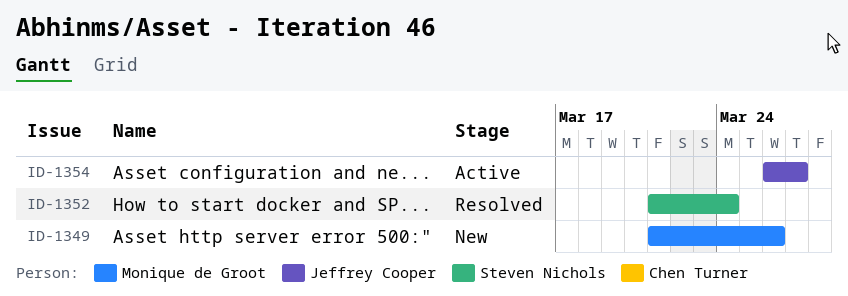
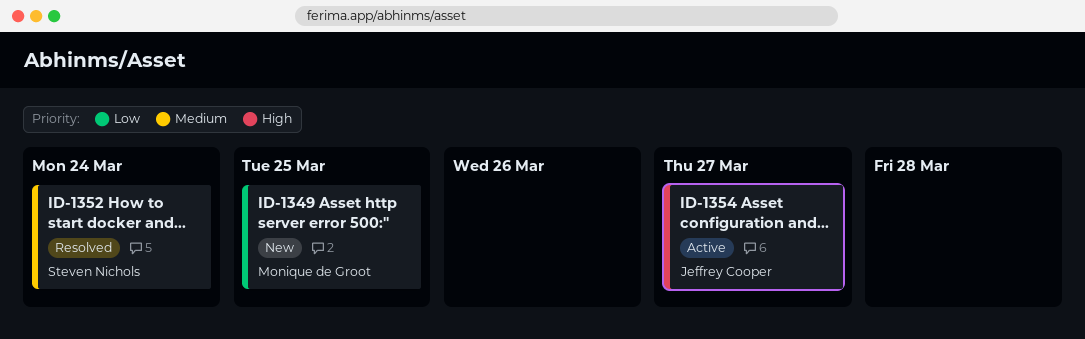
ID-1349, due: Mar 26 -> Mar 25

